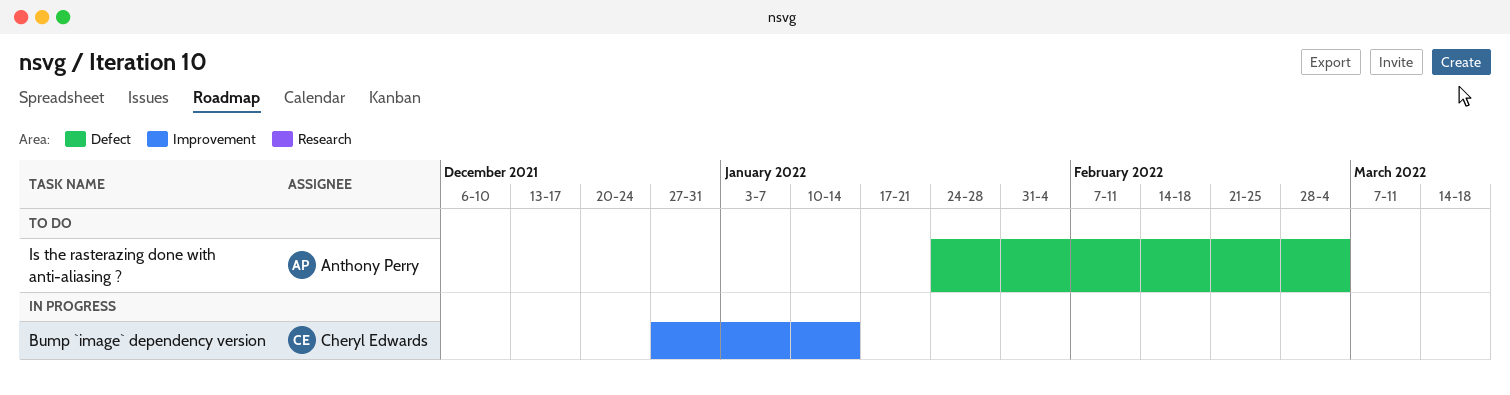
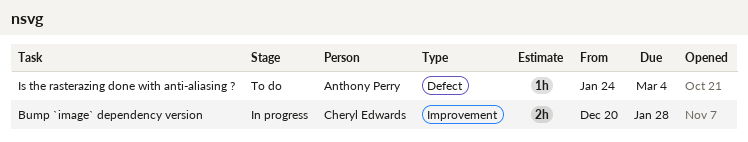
Bump `image` dependency version, start: Dec 27 -> Dec 20
Bump `image` dependency version, due: Jan 14 -> Jan 28

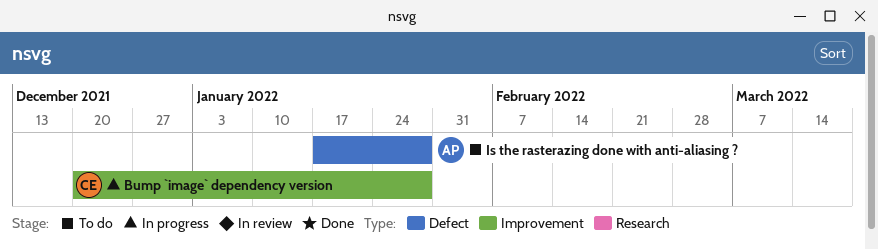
Is the rasterazing done with anti-aliasing ?, start: Jan 24 -> Jan 17
Is the rasterazing done with anti-aliasing ?, due: Mar 4 -> Jan 28

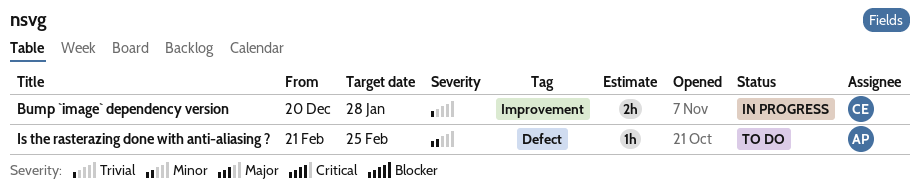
Is the rasterazing done with anti-aliasing ?, start: Jan 17 -> Feb 21
Is the rasterazing done with anti-aliasing ?, due: Jan 28 -> Feb 25

